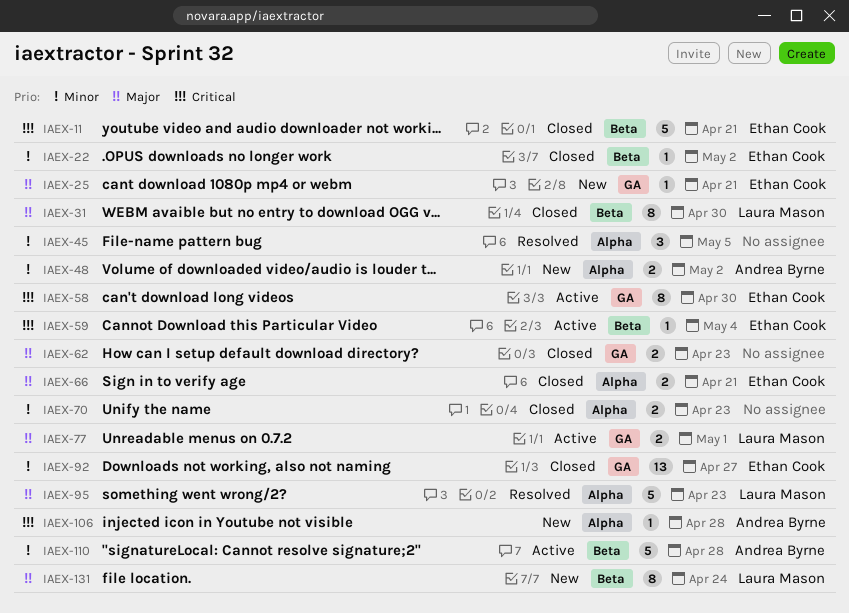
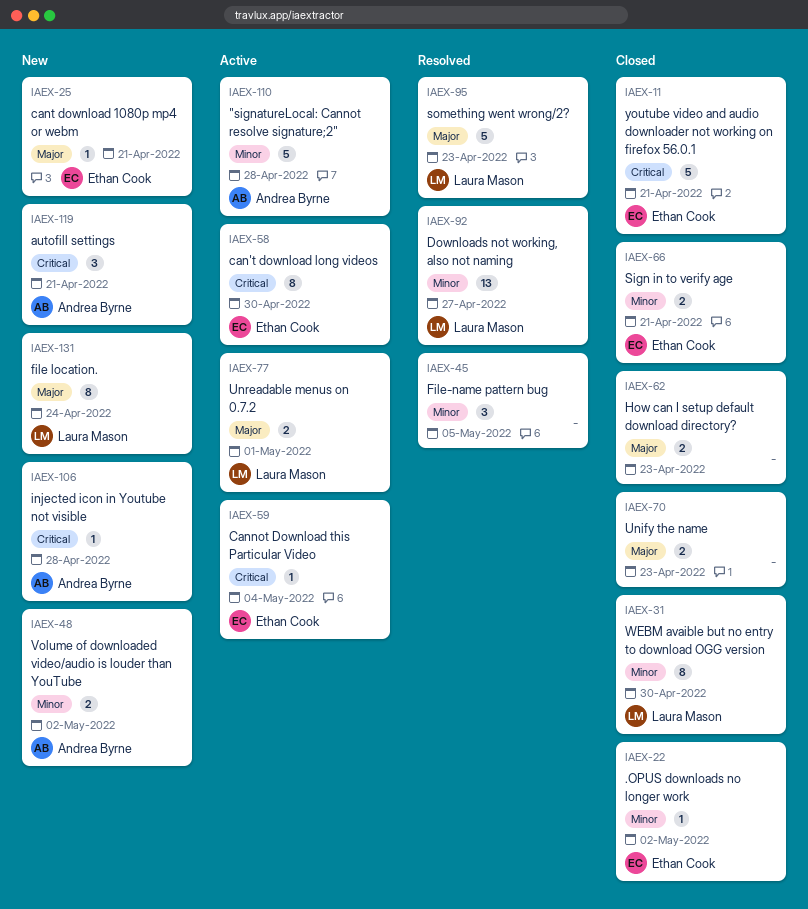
IAEX-31, priority: Major -> Minor
IAEX-66, priority: Major -> Minor
IAEX-70, priority: Minor -> Major
IAEX-92, status: Closed -> Resolved
IAEX-92, owner: Ethan Cook -> Laura Mason
IAEX-119: none -> present

